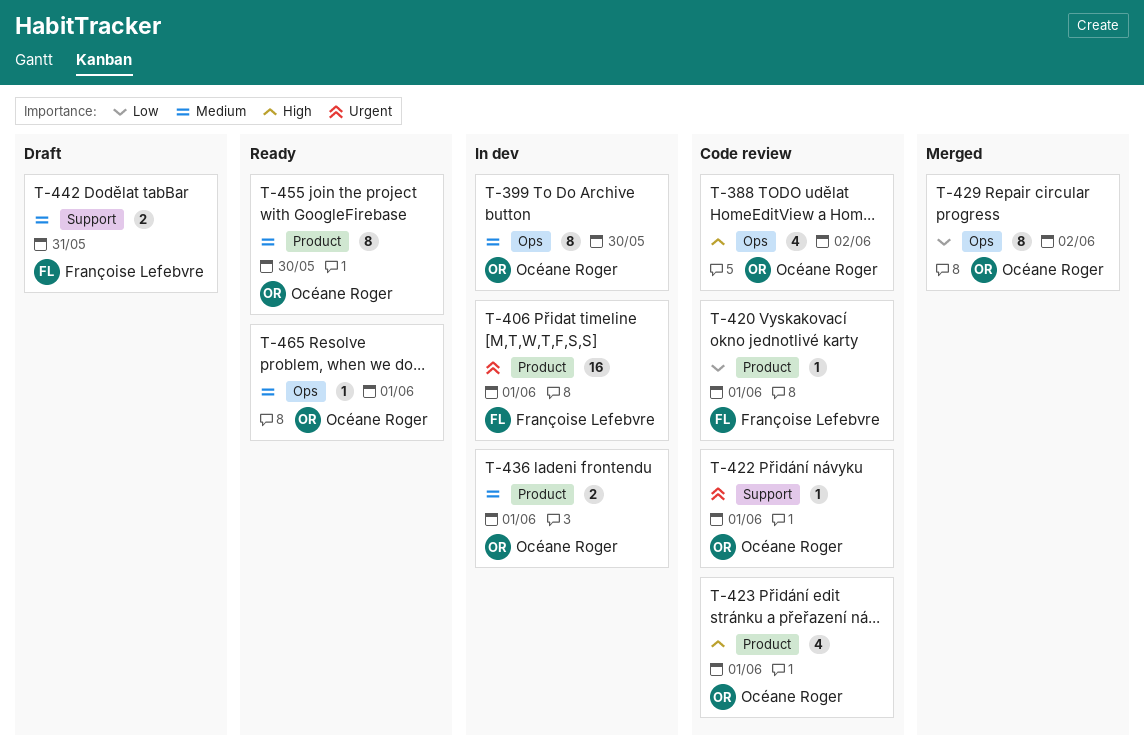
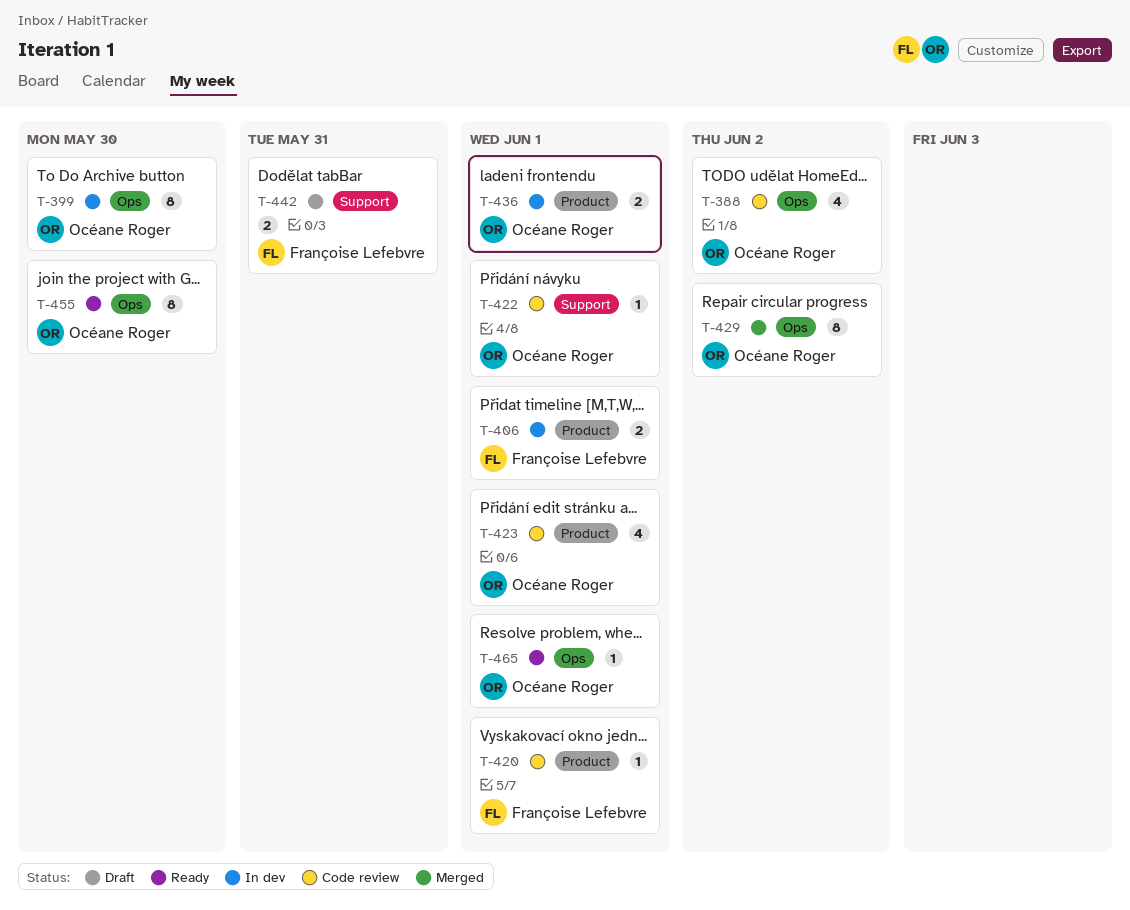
T-406, estimate: 16 -> 2
T-455, label: Product -> Ops

